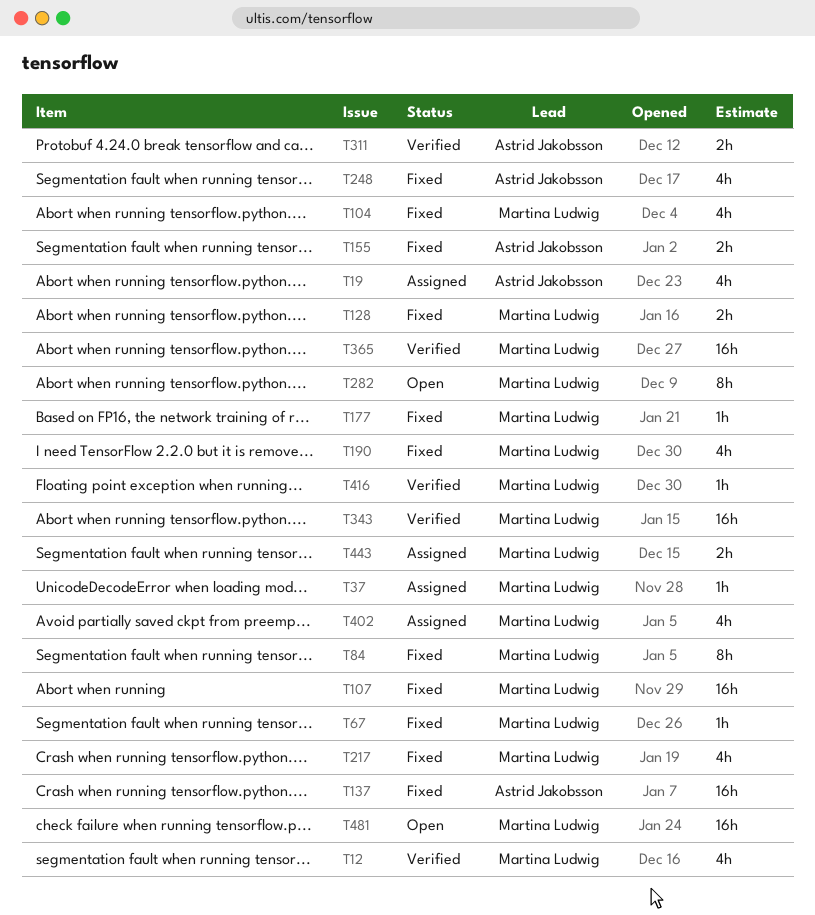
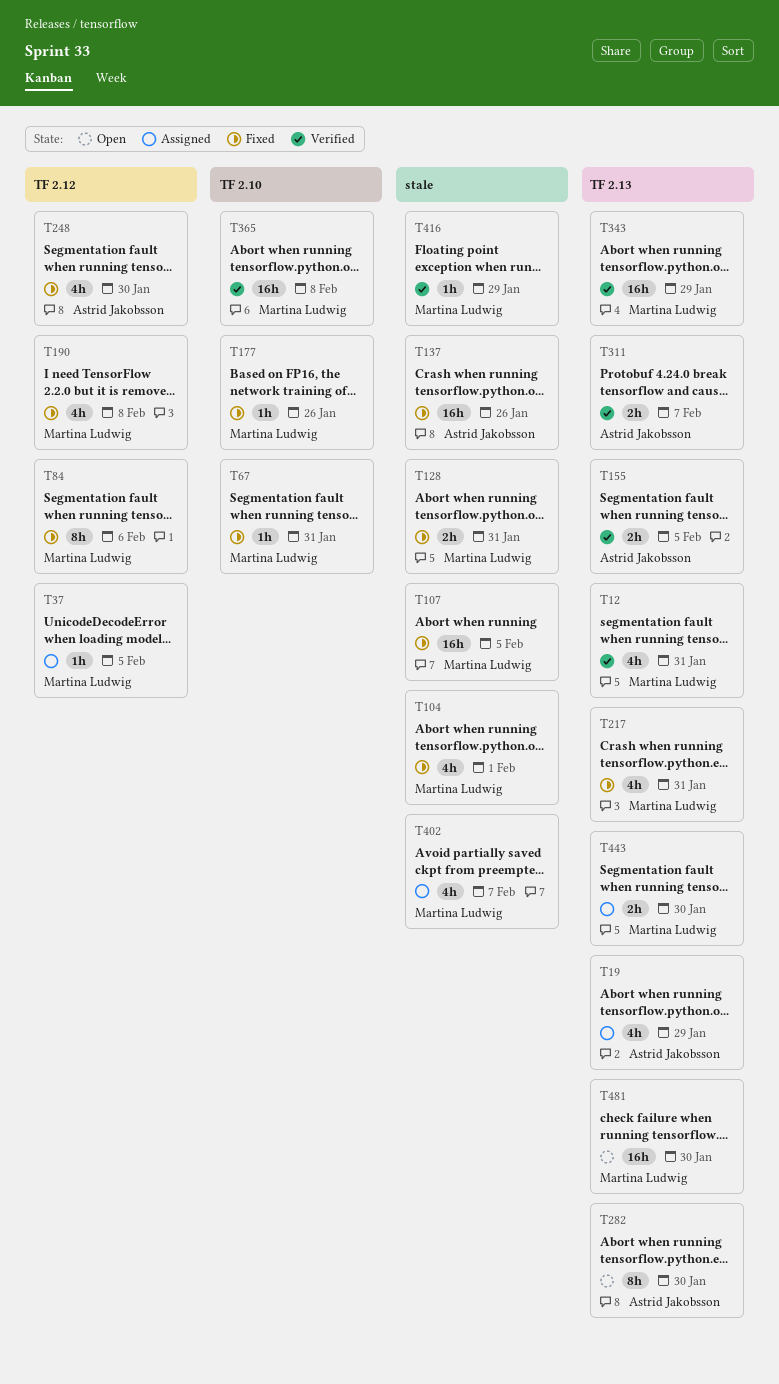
T155, status: Fixed -> Verified
T282, owner: Martina Ludwig -> Astrid Jakobsson

